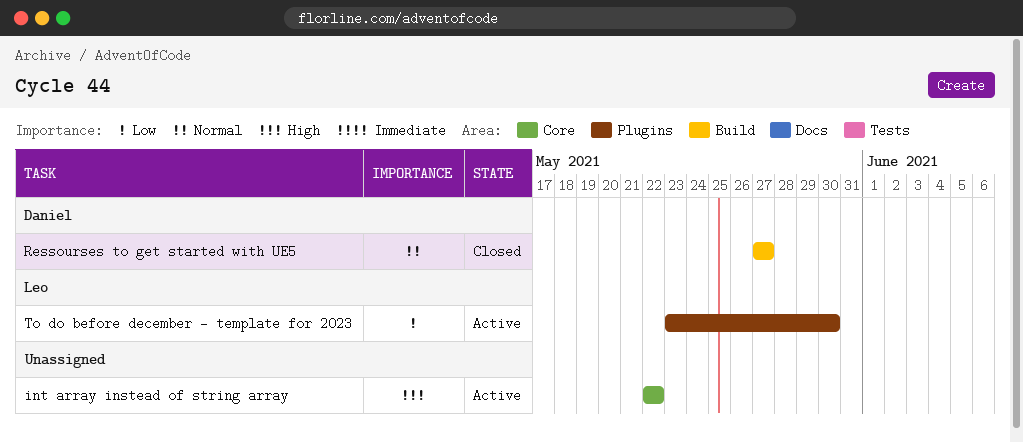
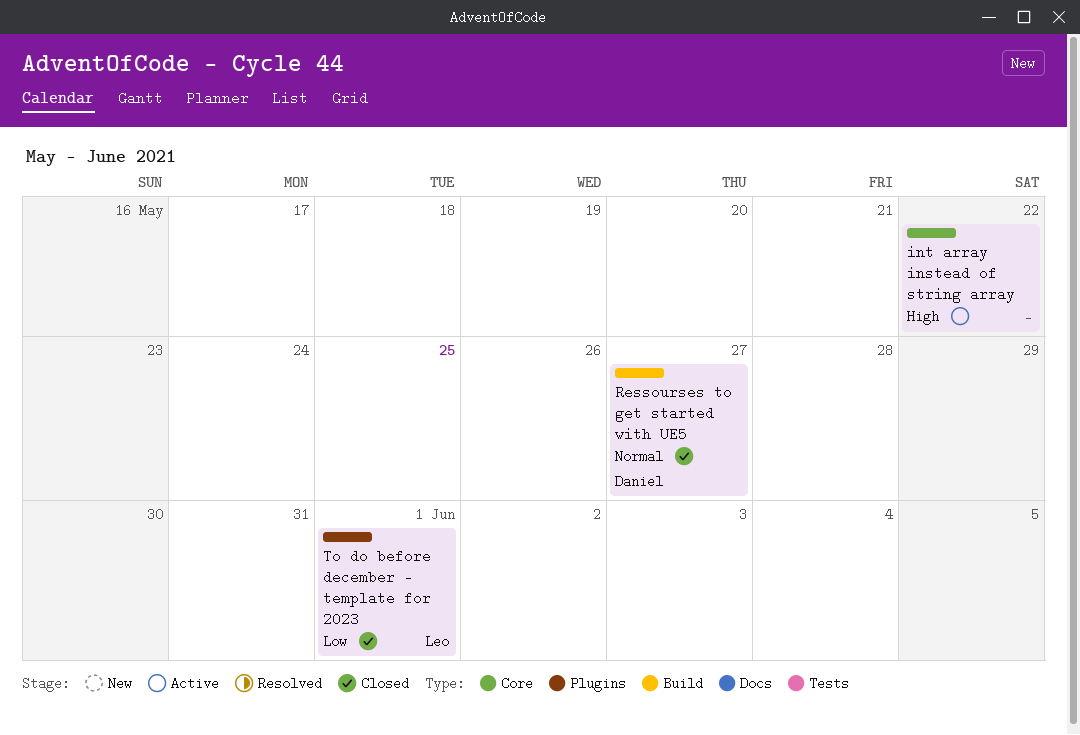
To do before december - template for 2023, status: Active -> Closed
To do before december - template for 2023, due: May 30 -> Jun 1

